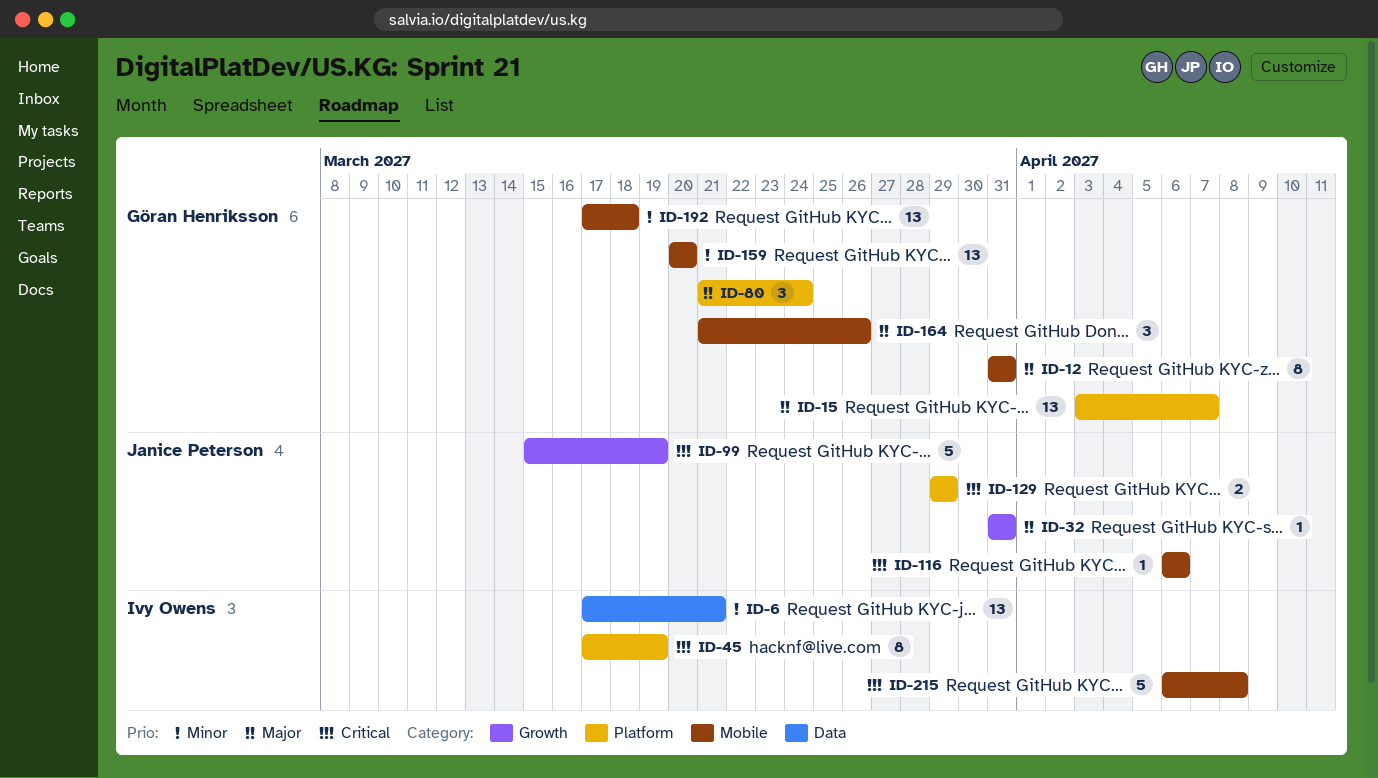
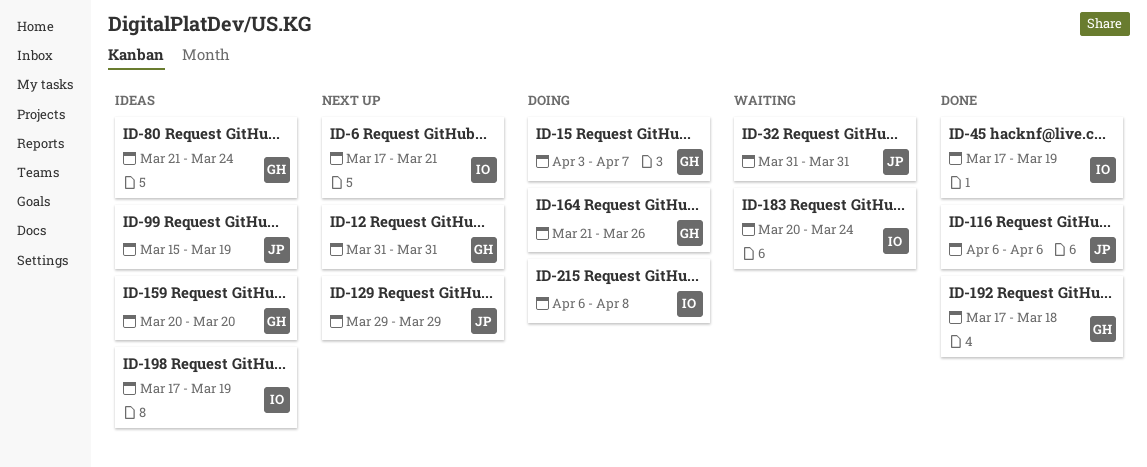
ID-183: none -> present
ID-198: none -> present

